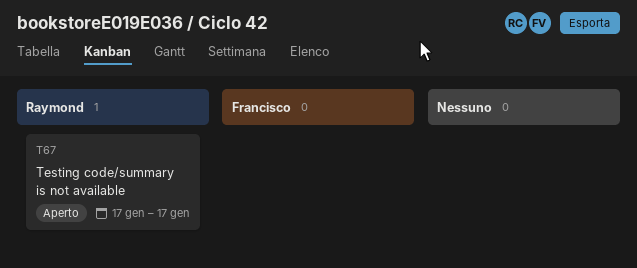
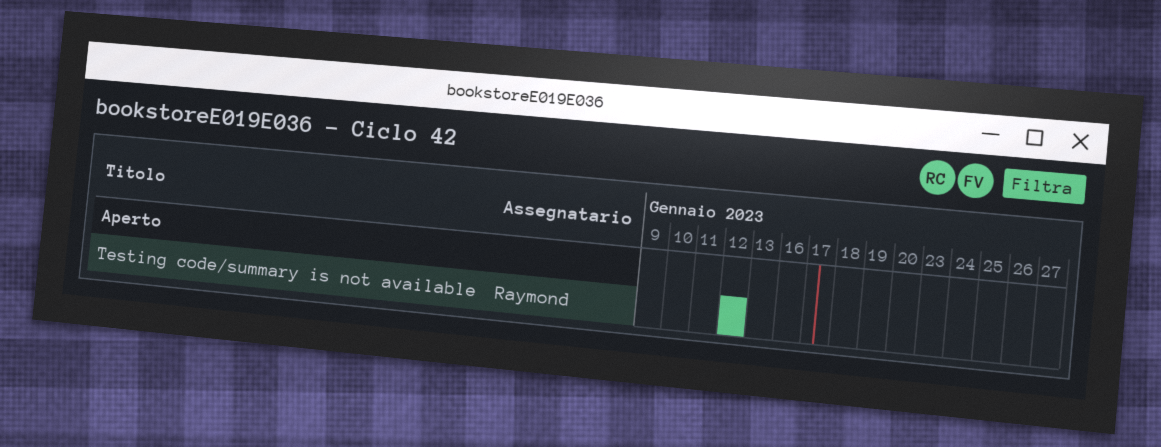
Testing code/summary is not available, start: Jan 17 -> Jan 12
Testing code/summary is not available, due: Jan 17 -> Jan 12

